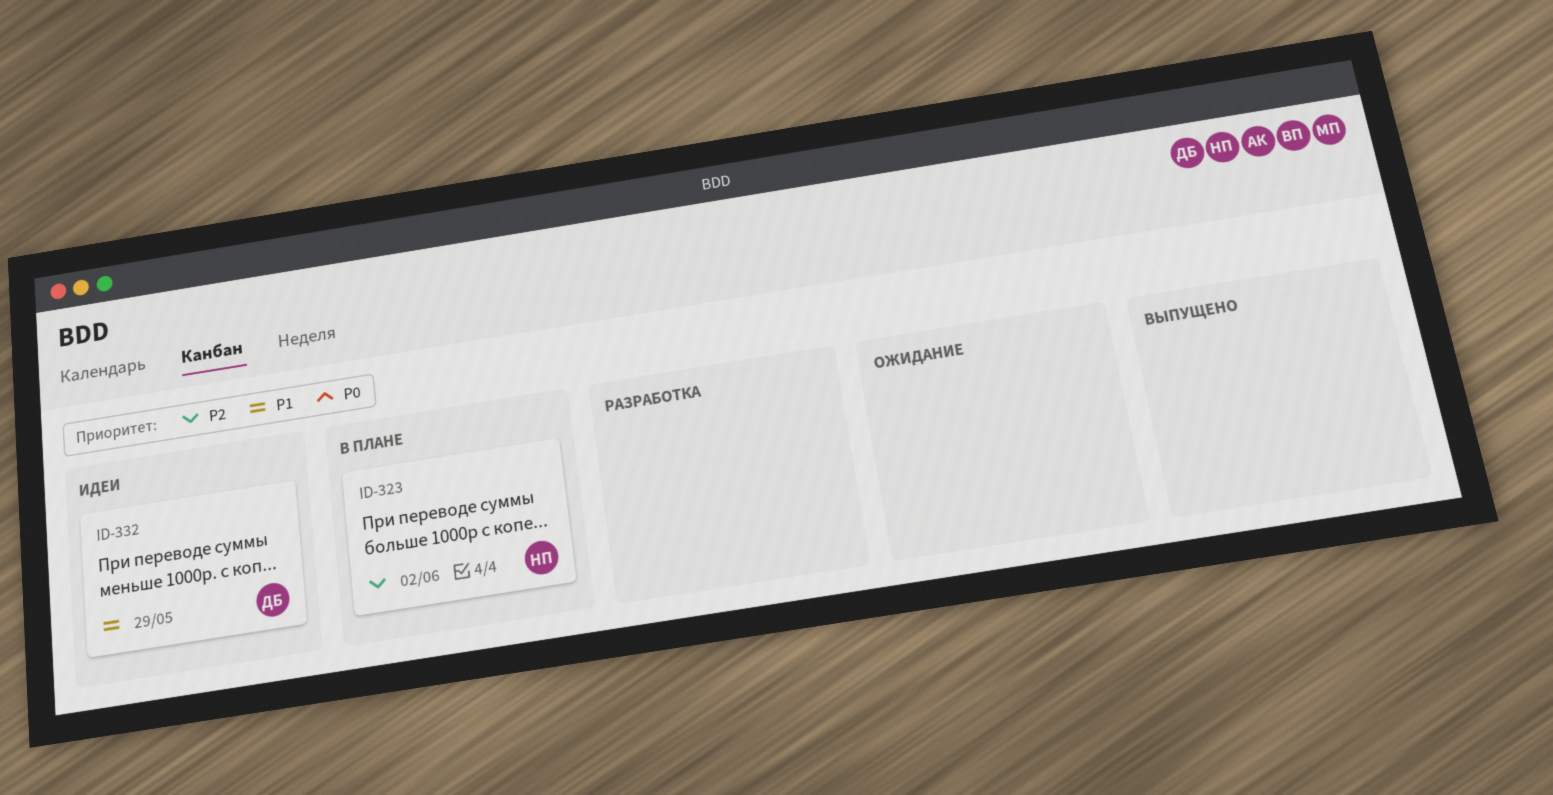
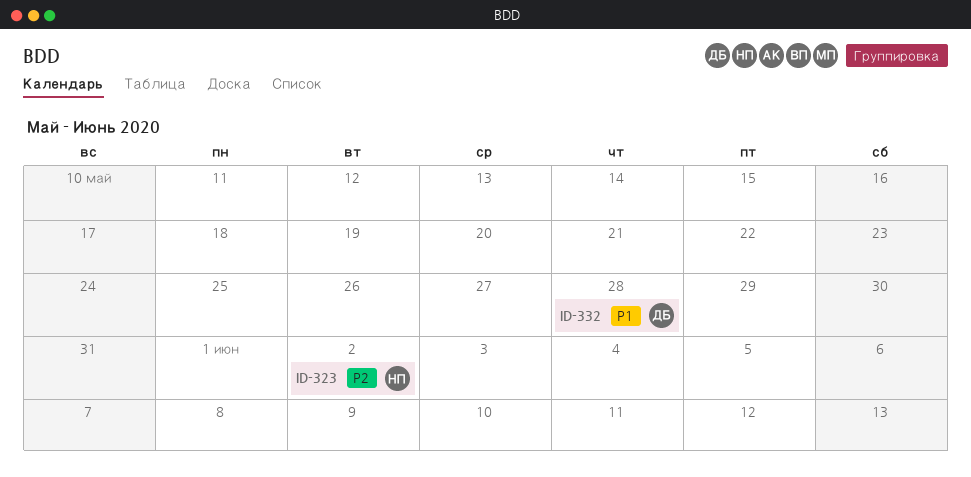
ID-332, due: May 29 -> May 28

